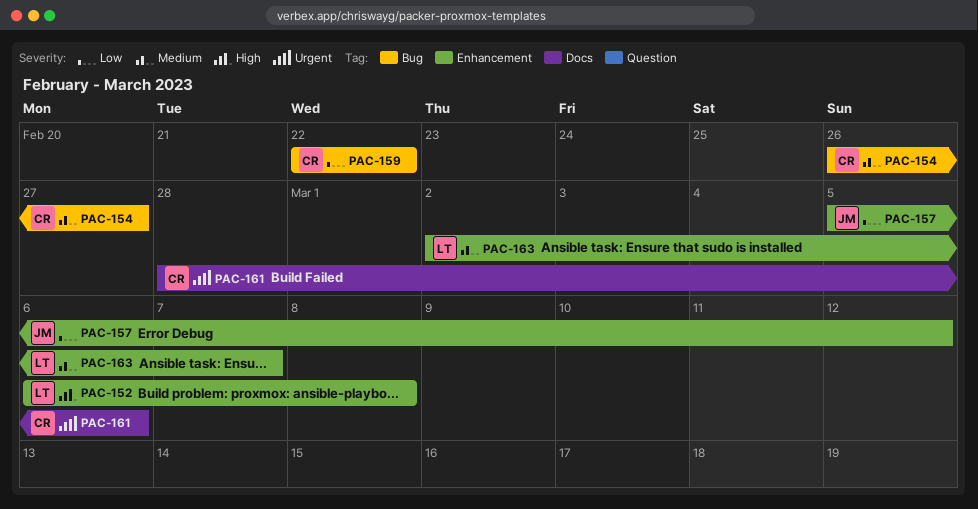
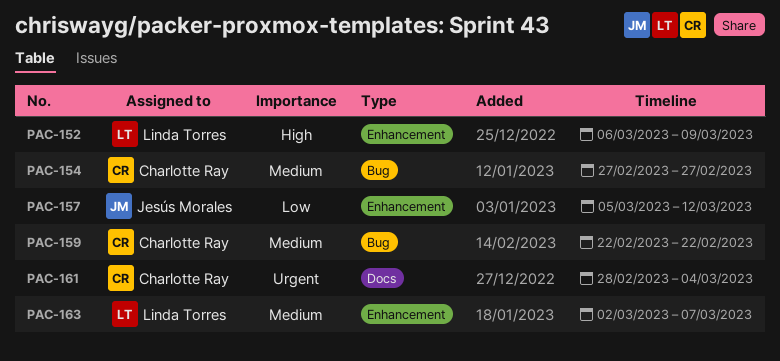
PAC-152, due: Mar 8 -> Mar 9
PAC-154, start: Feb 26 -> Feb 27
PAC-159, priority: Low -> Medium
PAC-161, due: Mar 6 -> Mar 4

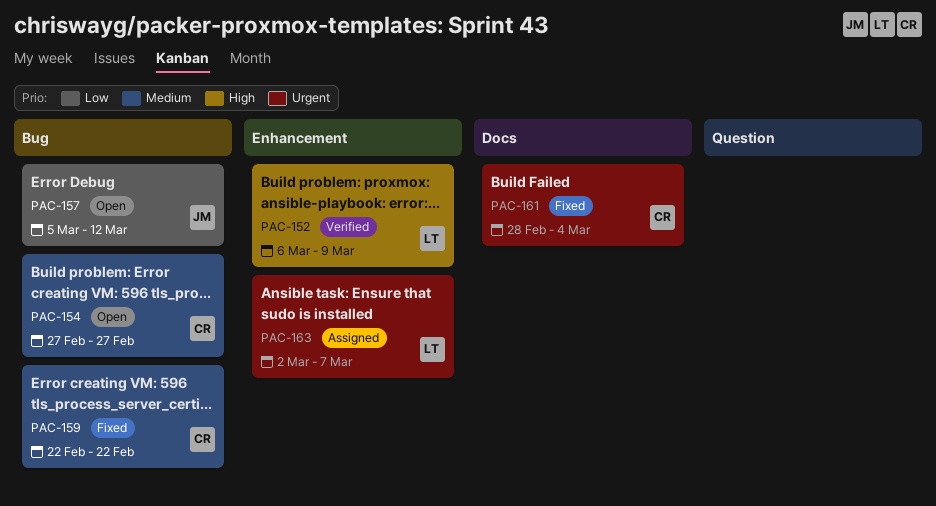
PAC-157, label: Enhancement -> Bug
PAC-163, priority: Medium -> Urgent

